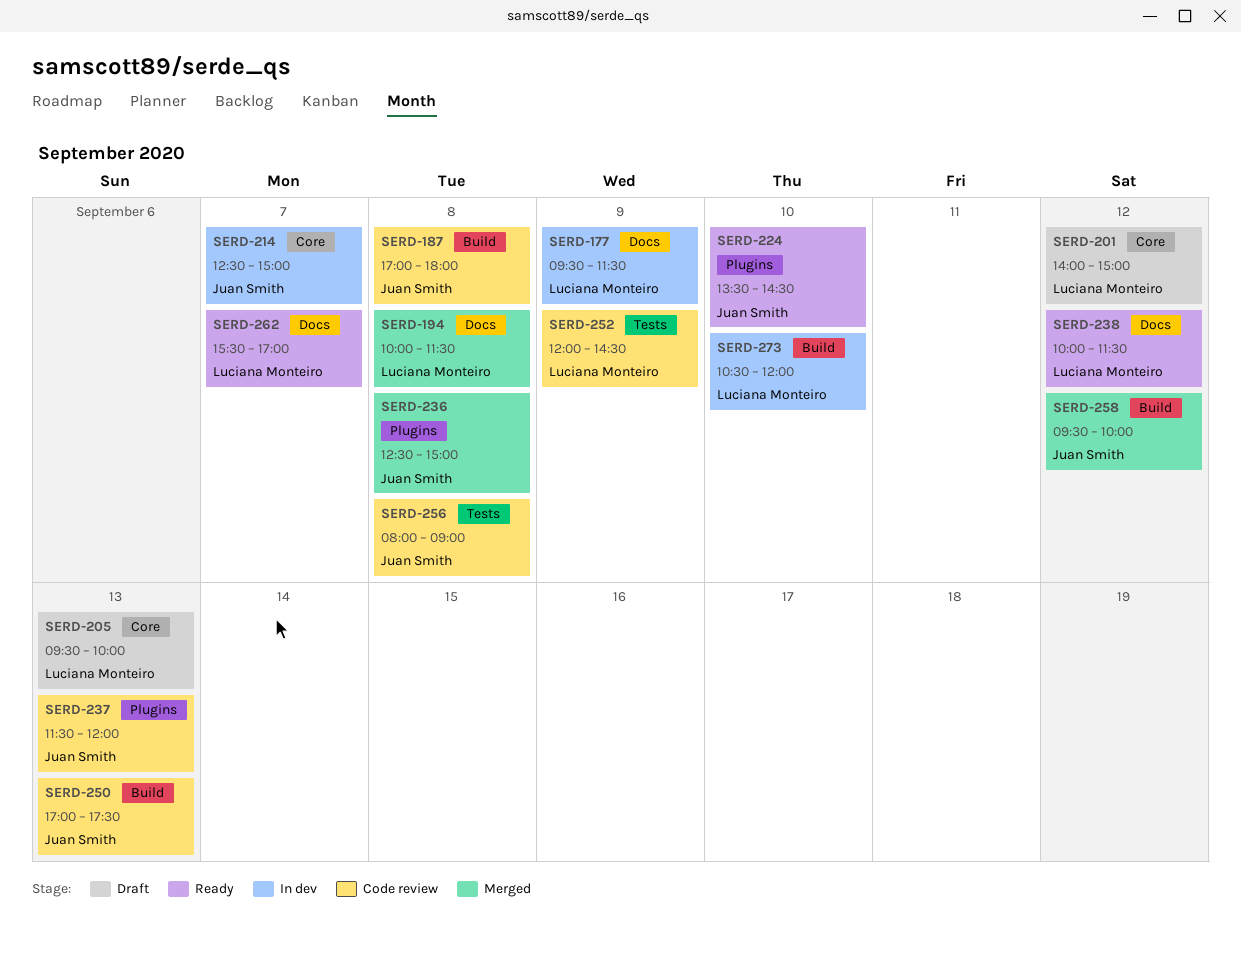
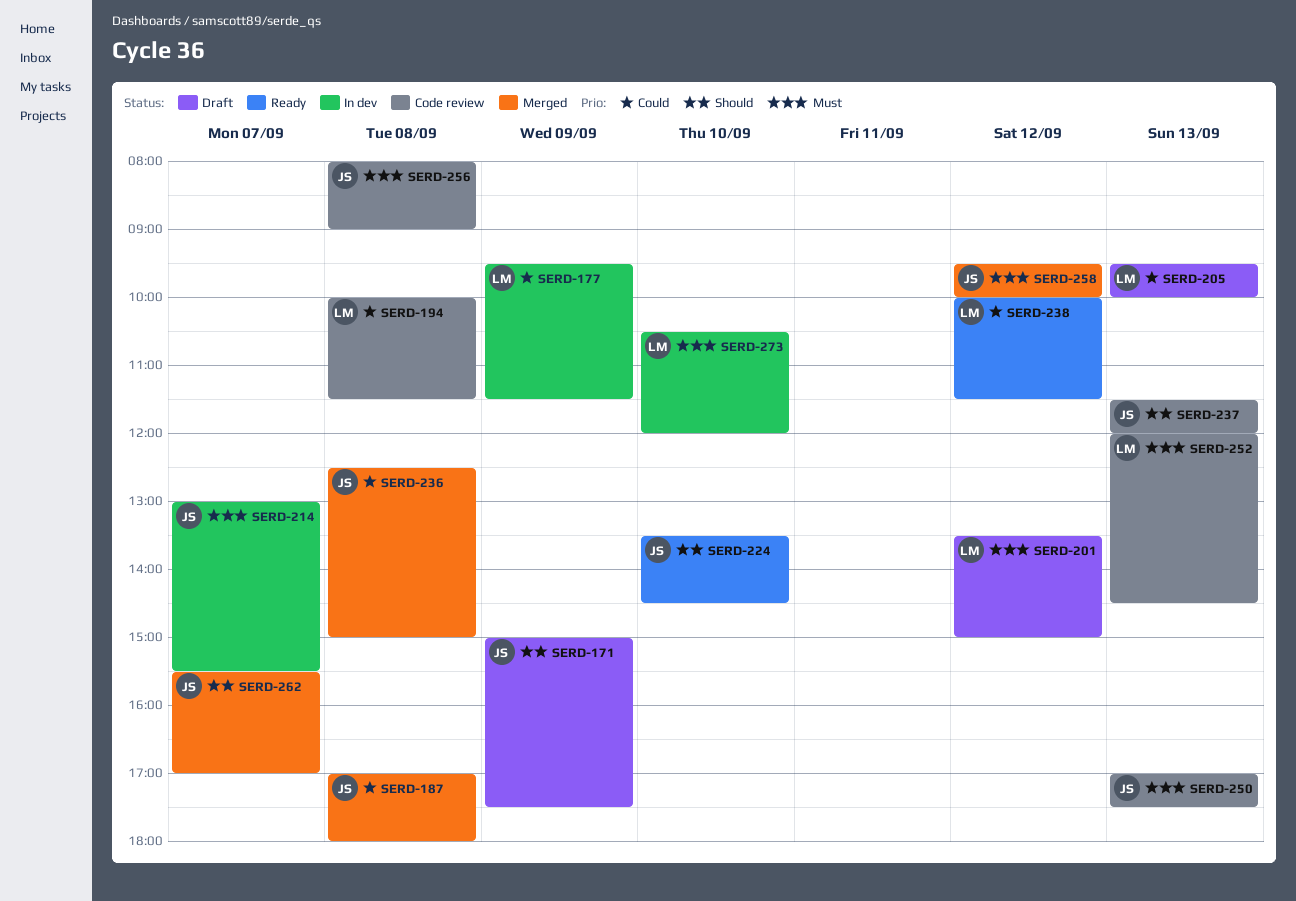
SERD-171: none -> present
SERD-187, status: Code review -> Merged
SERD-194, status: Merged -> Code review
SERD-201, begins: 14:00 -> 13:30
SERD-214, begins: 12:30 -> 13:00
SERD-214, ends: 15:00 -> 15:30
SERD-252, day: Sep 9 -> Sep 13
SERD-262, status: Ready -> Merged
SERD-262, owner: Luciana Monteiro -> Juan Smith

